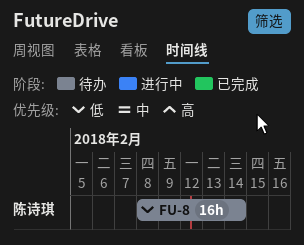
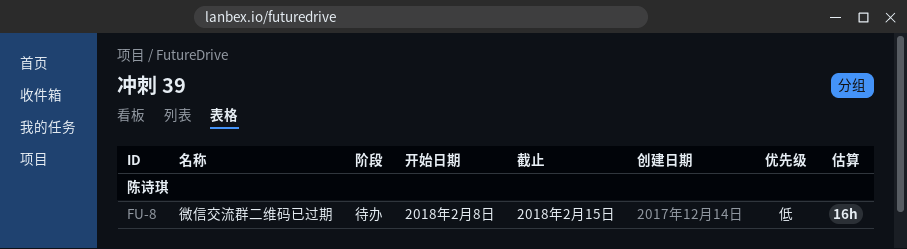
FU-8, due: Feb 14 -> Feb 15

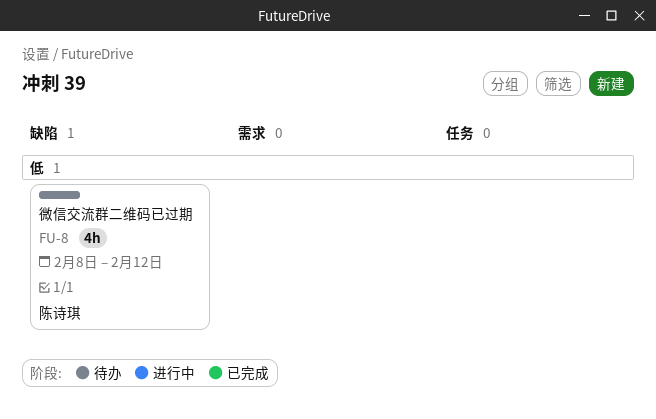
FU-8, estimate: 16h -> 4h
FU-8, due: Feb 15 -> Feb 12

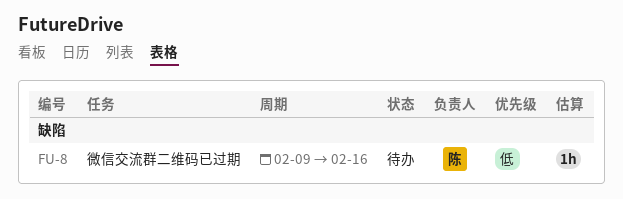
FU-8, estimate: 4h -> 1h
FU-8, start: Feb 8 -> Feb 9
FU-8, due: Feb 12 -> Feb 16

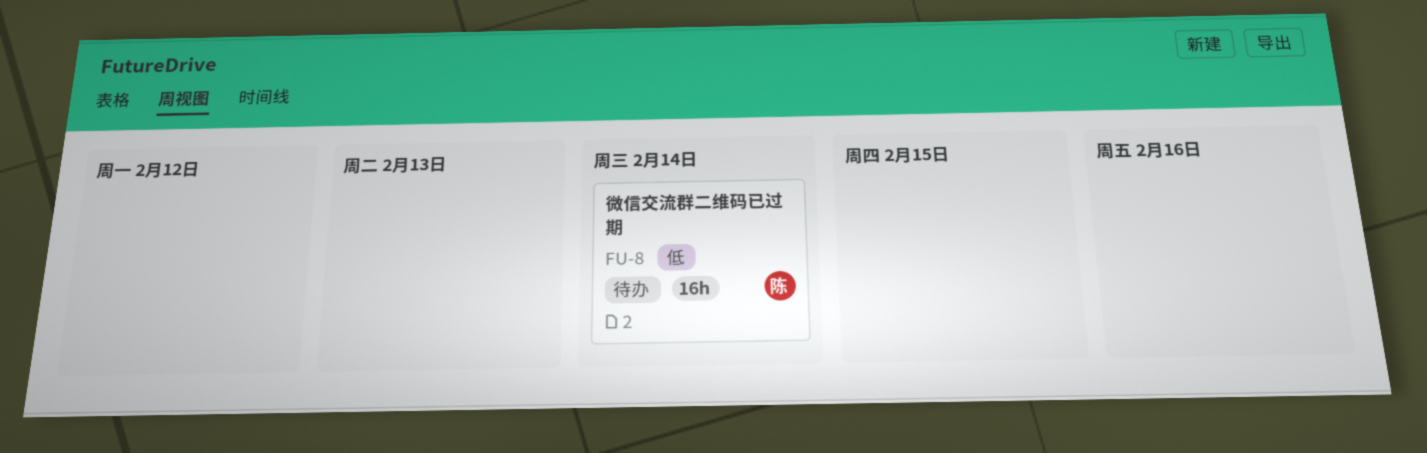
FU-8, estimate: 1h -> 16h
FU-8, due: Feb 16 -> Feb 14

